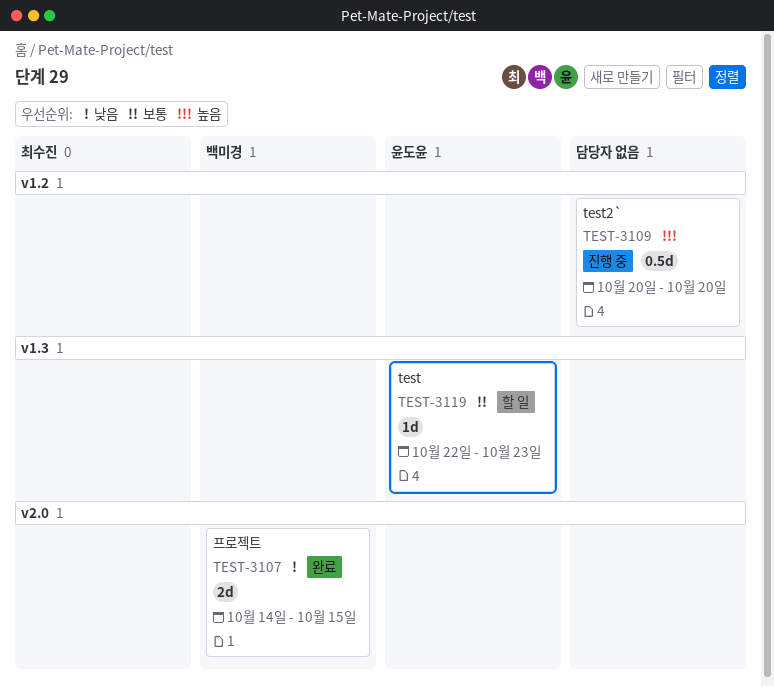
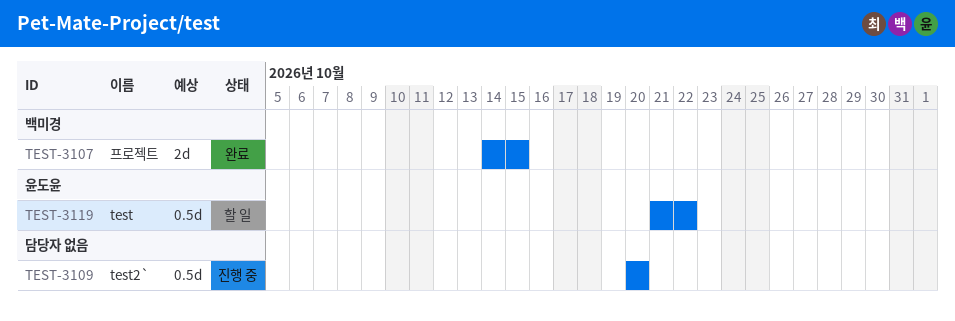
TEST-3119, estimate: 1d -> 0.5d
TEST-3119, start: Oct 22 -> Oct 21
TEST-3119, due: Oct 23 -> Oct 22

